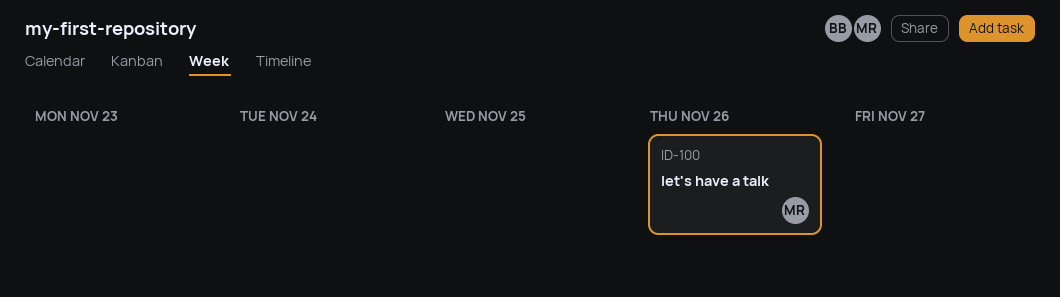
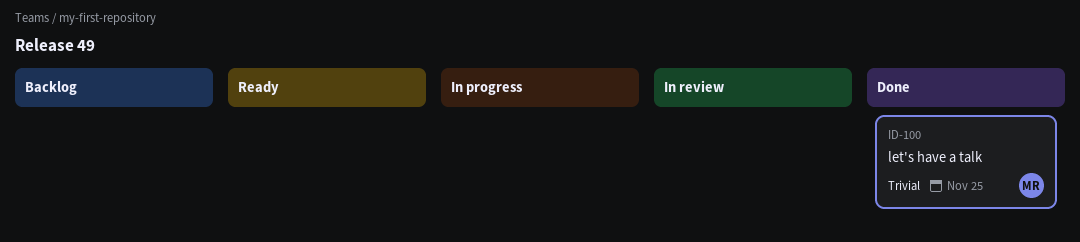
ID-100, due: Nov 26 -> Nov 25

